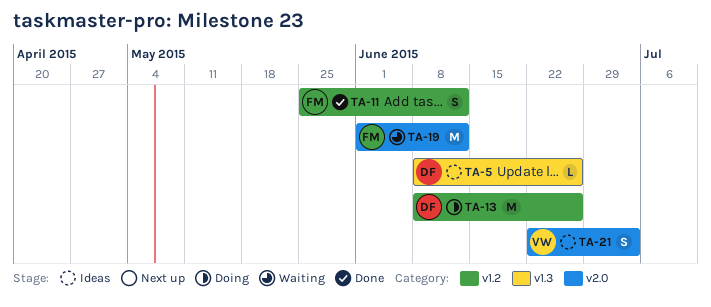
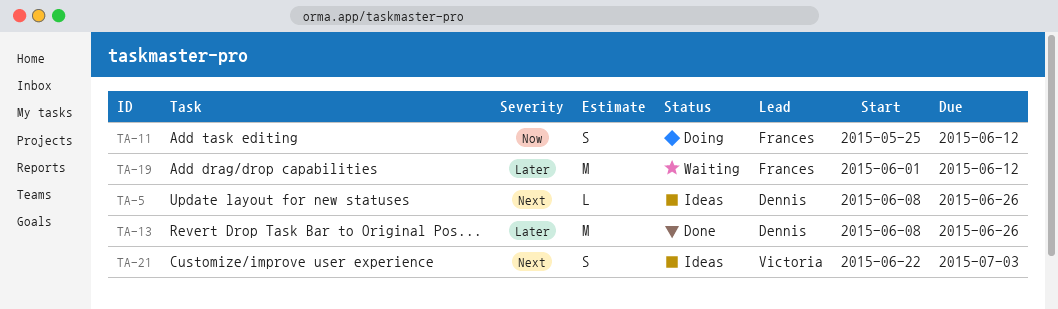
TA-11, status: Done -> Doing
TA-13, status: Doing -> Done

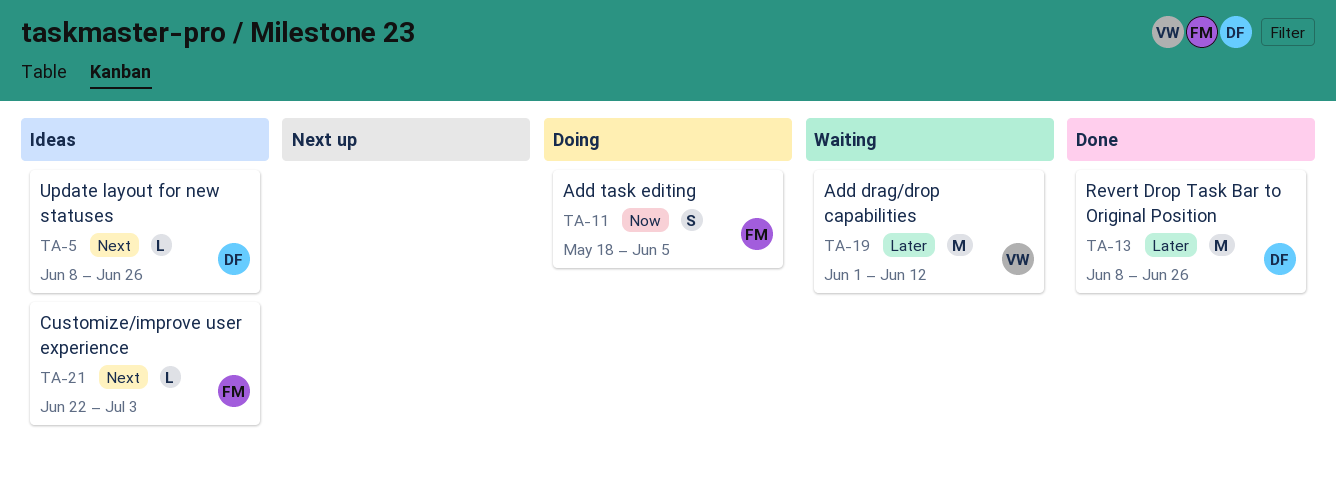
TA-11, start: May 25 -> May 18
TA-11, due: Jun 12 -> Jun 5
TA-19, owner: Frances -> Victoria
TA-21, owner: Victoria -> Frances
TA-21, estimate: S -> L

